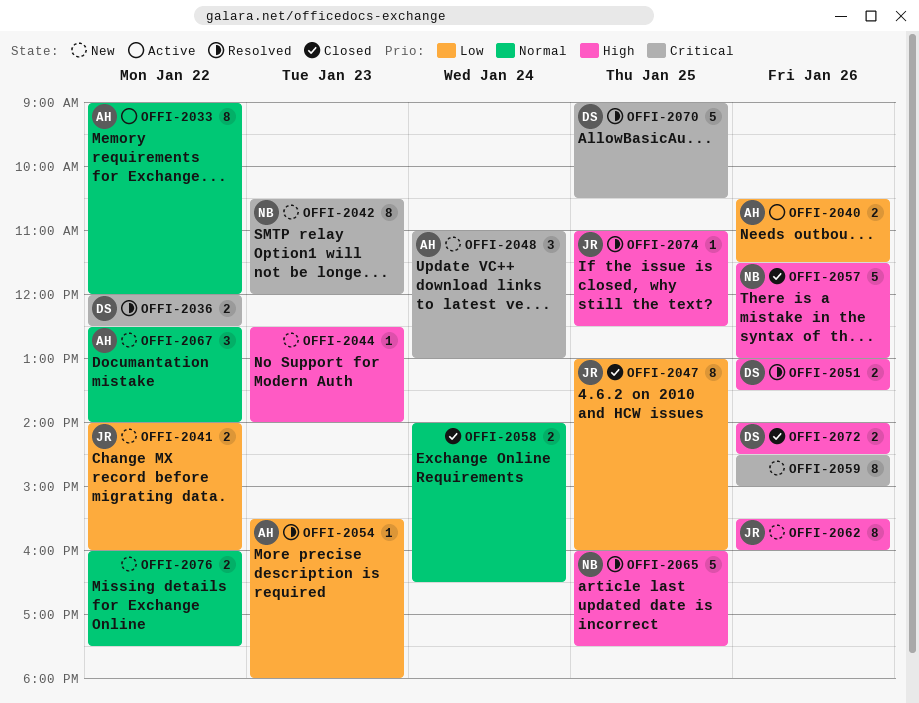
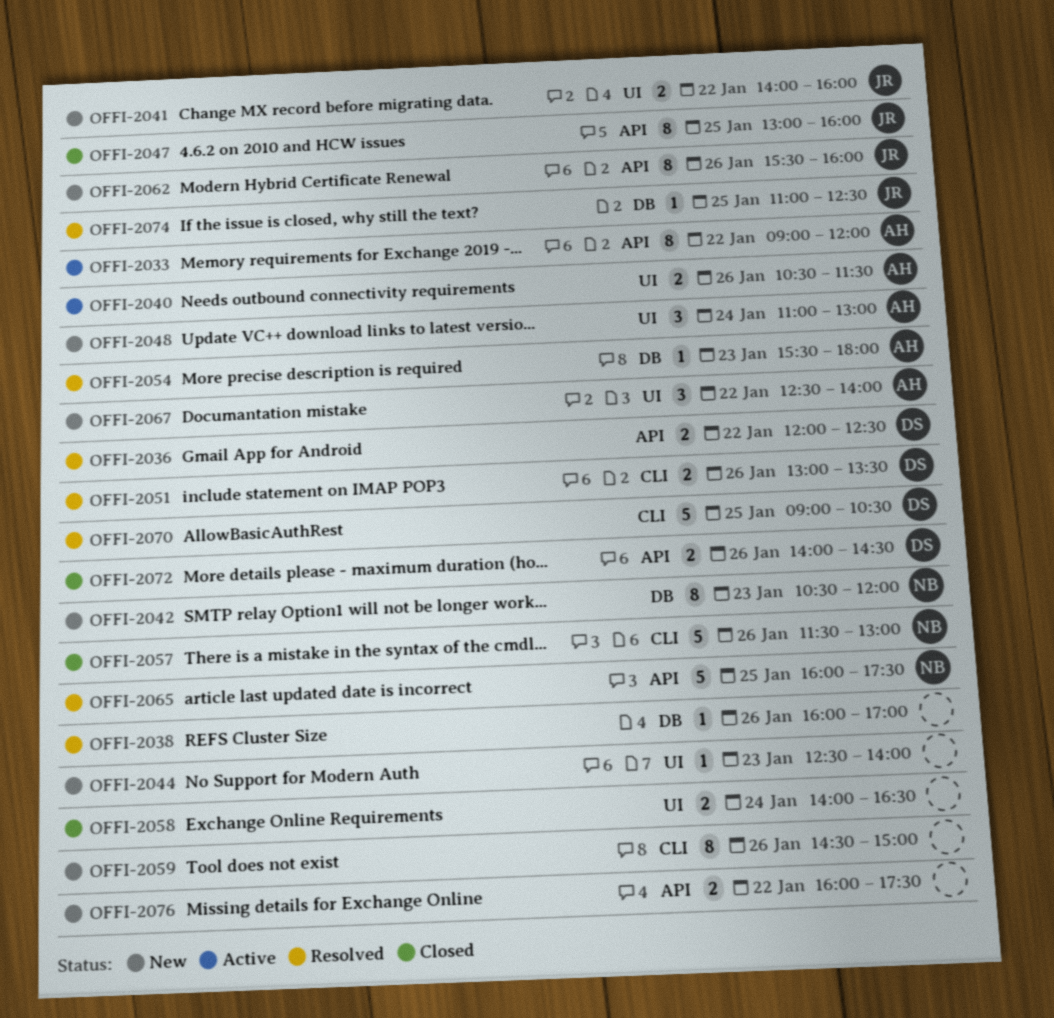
OFFI-2038: none -> present

